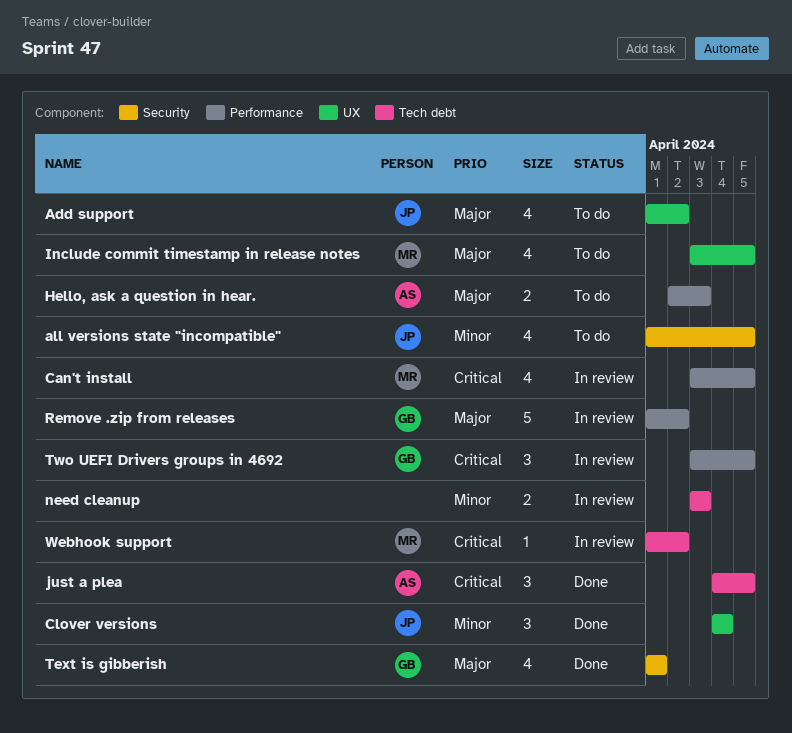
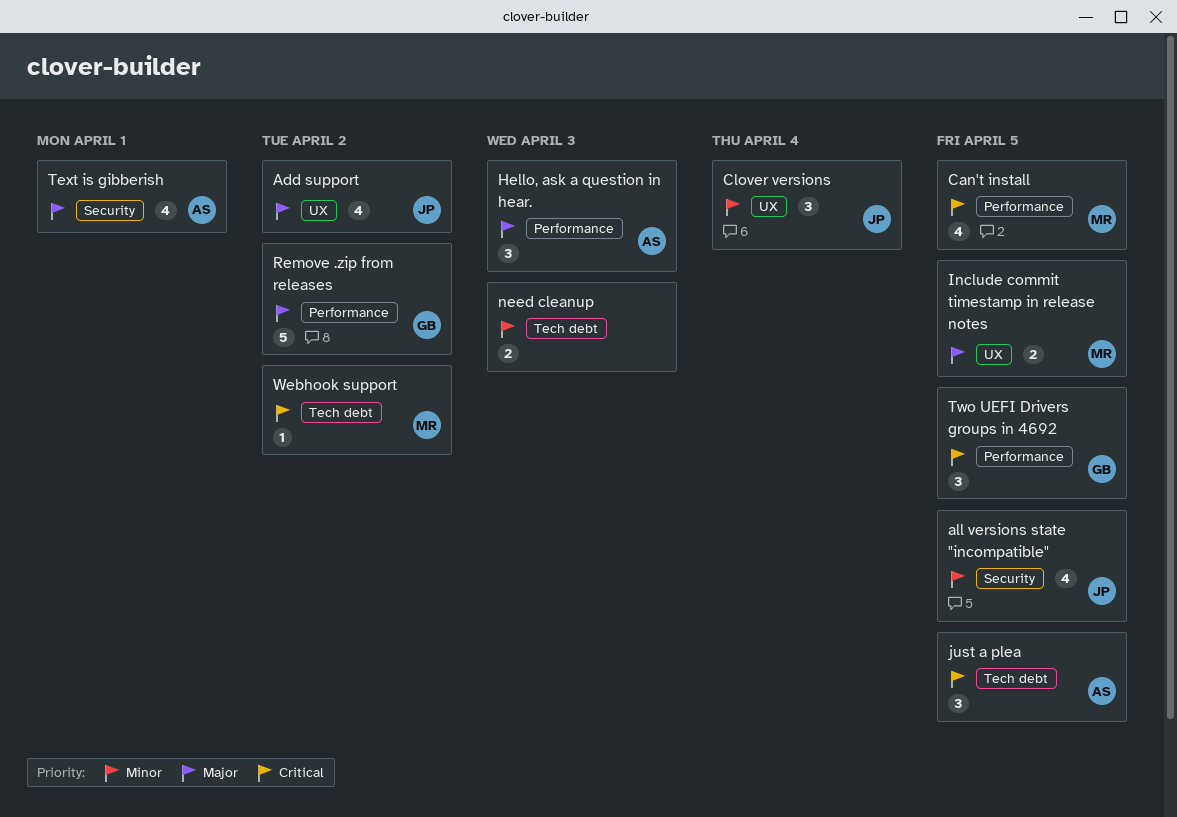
Hello, ask a question in hear., estimate: 2 -> 3
Include commit timestamp in release notes, estimate: 4 -> 2
Text is gibberish, owner: GB -> AS

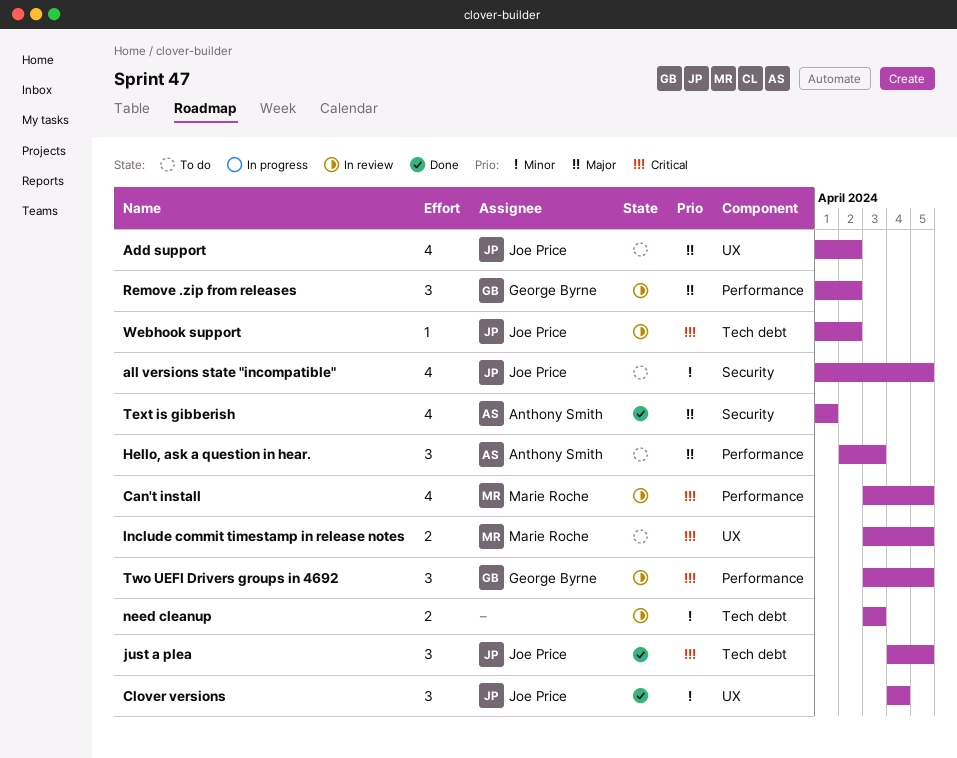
Include commit timestamp in release notes, priority: Major -> Critical
just a plea, owner: Anthony Smith -> Joe Price
Remove .zip from releases, estimate: 5 -> 3
Webhook support, owner: Marie Roche -> Joe Price

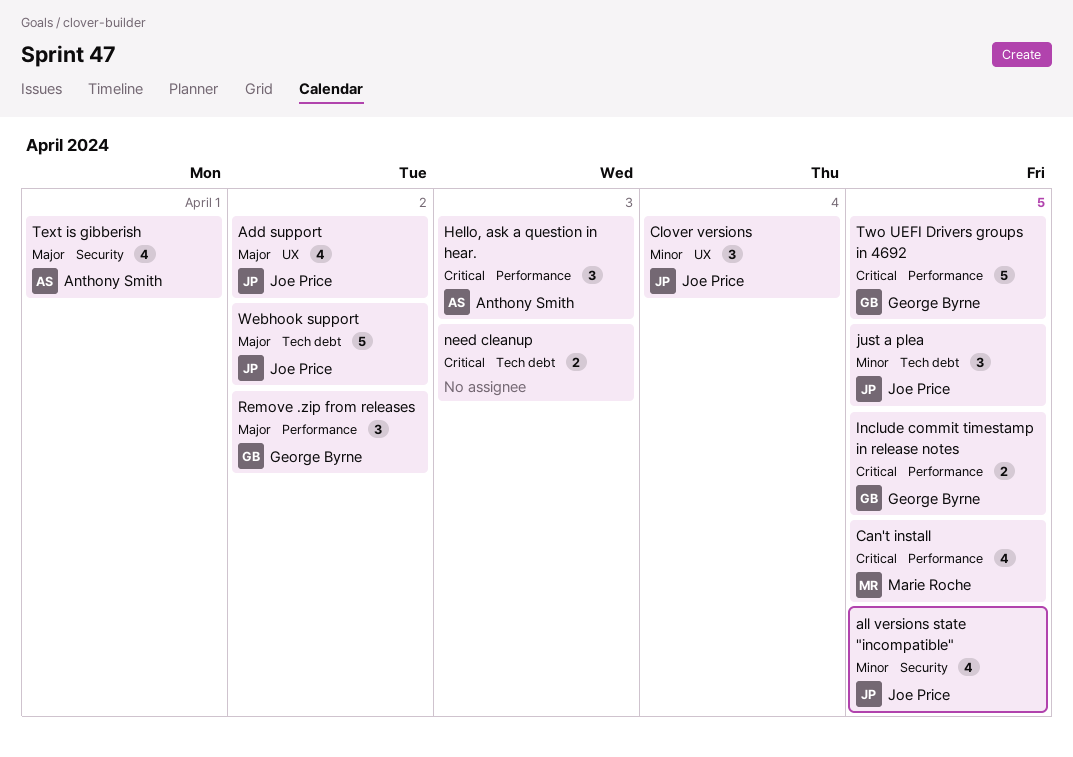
Hello, ask a question in hear., priority: Major -> Critical
Include commit timestamp in release notes, owner: Marie Roche -> George Byrne
Include commit timestamp in release notes, label: UX -> Performance
just a plea, priority: Critical -> Minor
need cleanup, priority: Minor -> Critical
Two UEFI Drivers groups in 4692, estimate: 3 -> 5
Webhook support, priority: Critical -> Major
Webhook support, estimate: 1 -> 5

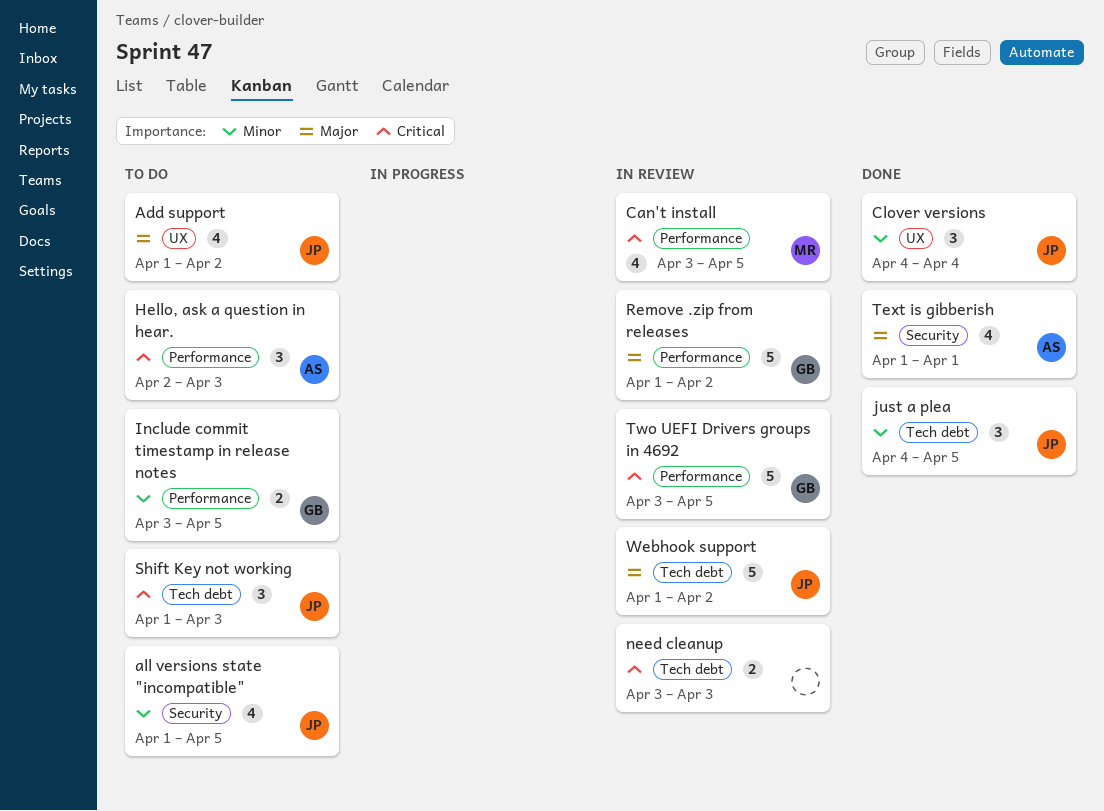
Include commit timestamp in release notes, priority: Critical -> Minor
Remove .zip from releases, estimate: 3 -> 5
Shift Key not working: none -> present

